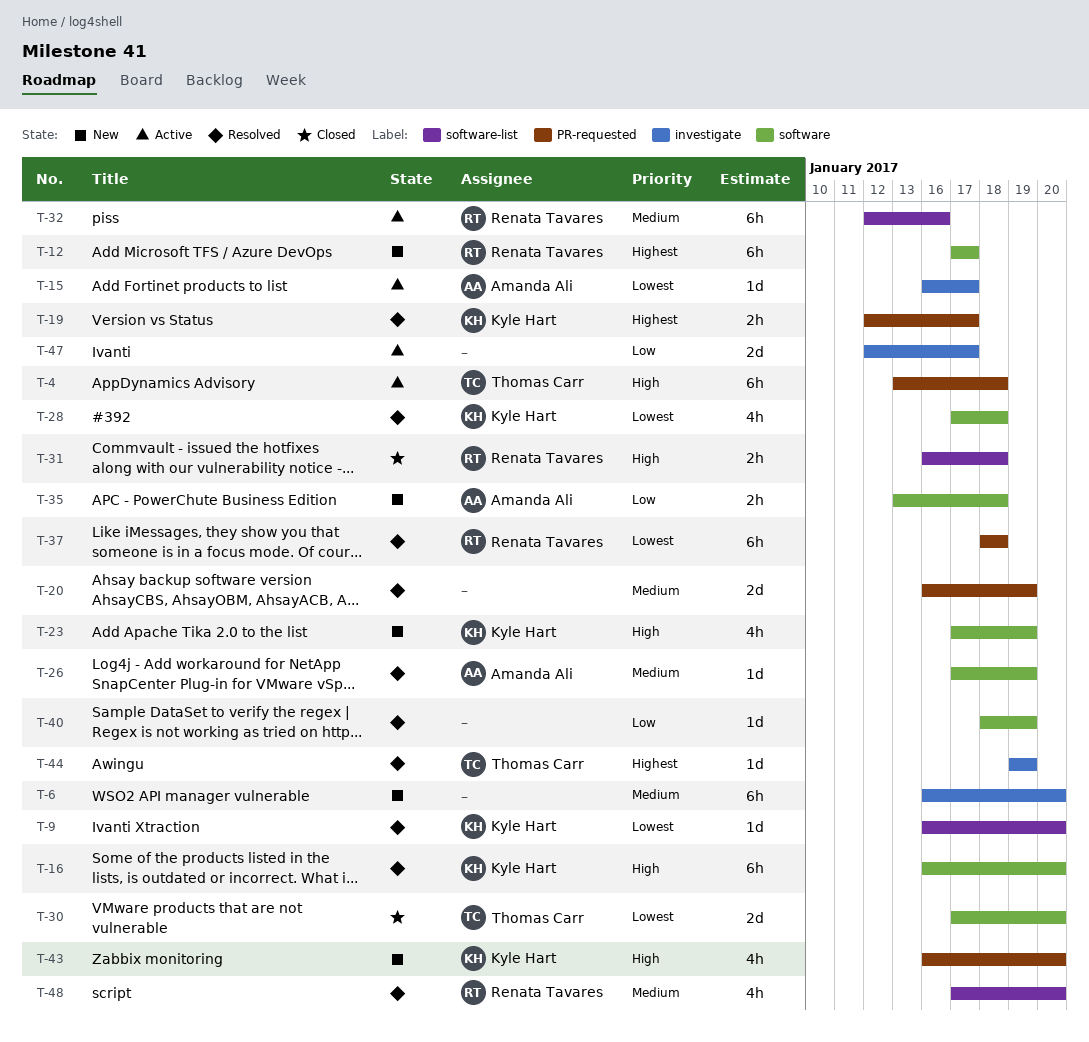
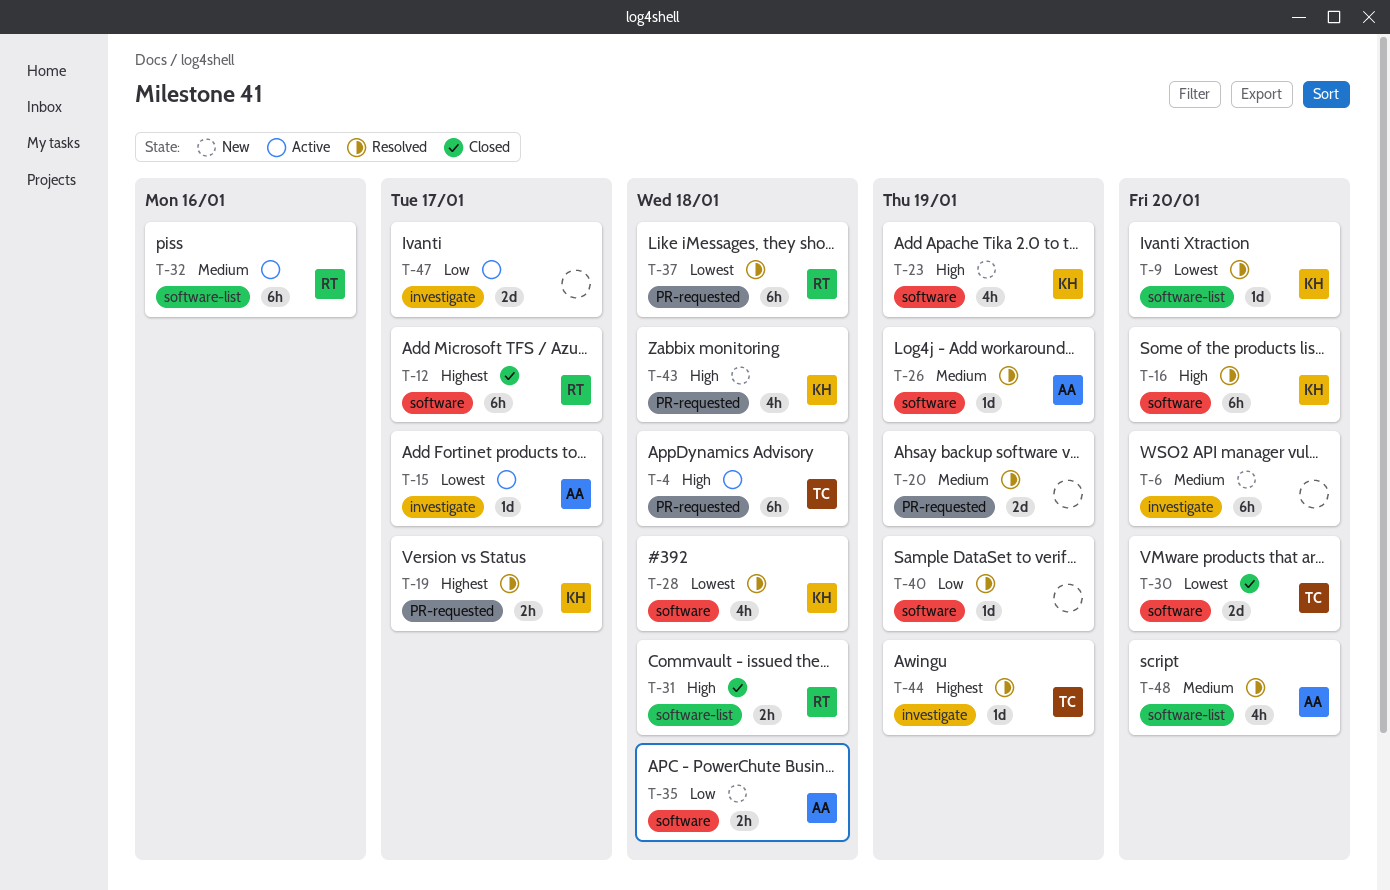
T-12, status: New -> Closed
T-43, due: Jan 20 -> Jan 18
T-48, owner: Renata Tavares -> Amanda Ali

